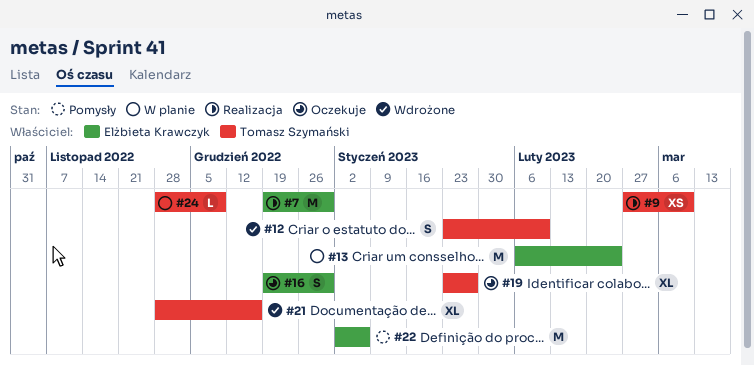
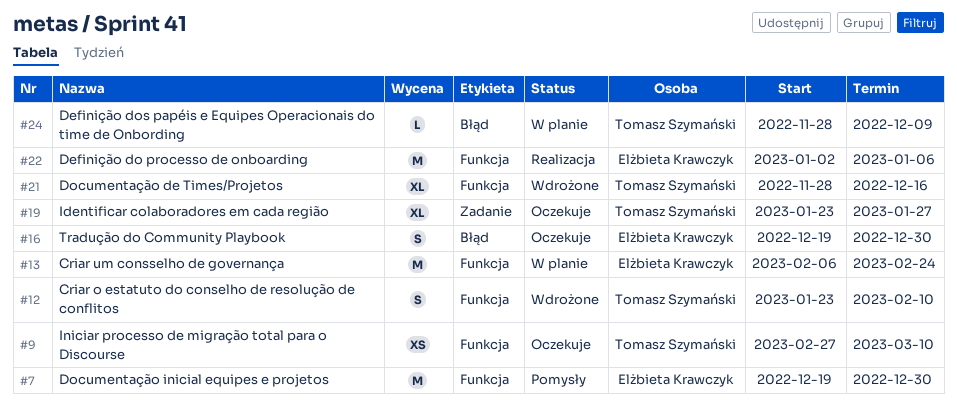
#7, status: Realizacja -> Pomysły
#9, status: Realizacja -> Oczekuje
#22, status: Pomysły -> Realizacja

